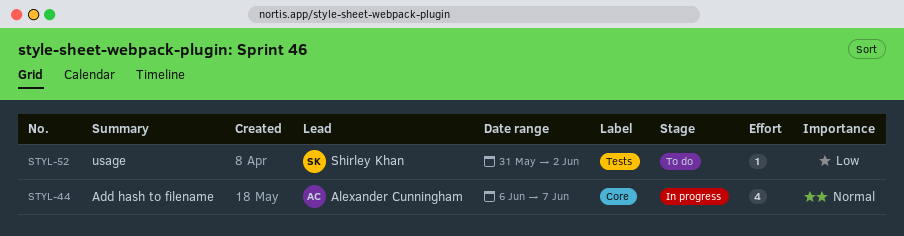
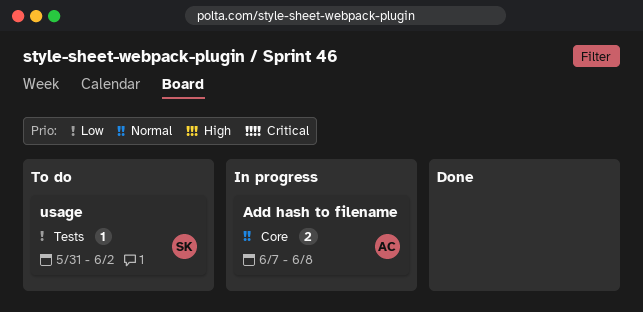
Add hash to filename, estimate: 4 -> 2
Add hash to filename, start: Jun 6 -> Jun 7
Add hash to filename, due: Jun 7 -> Jun 8

